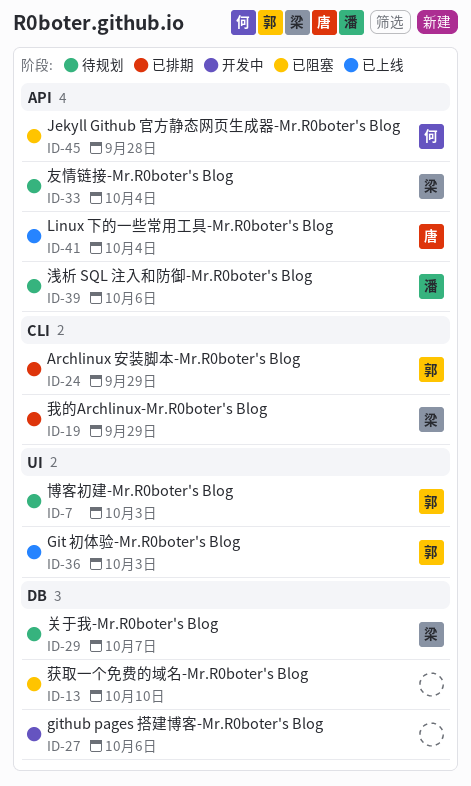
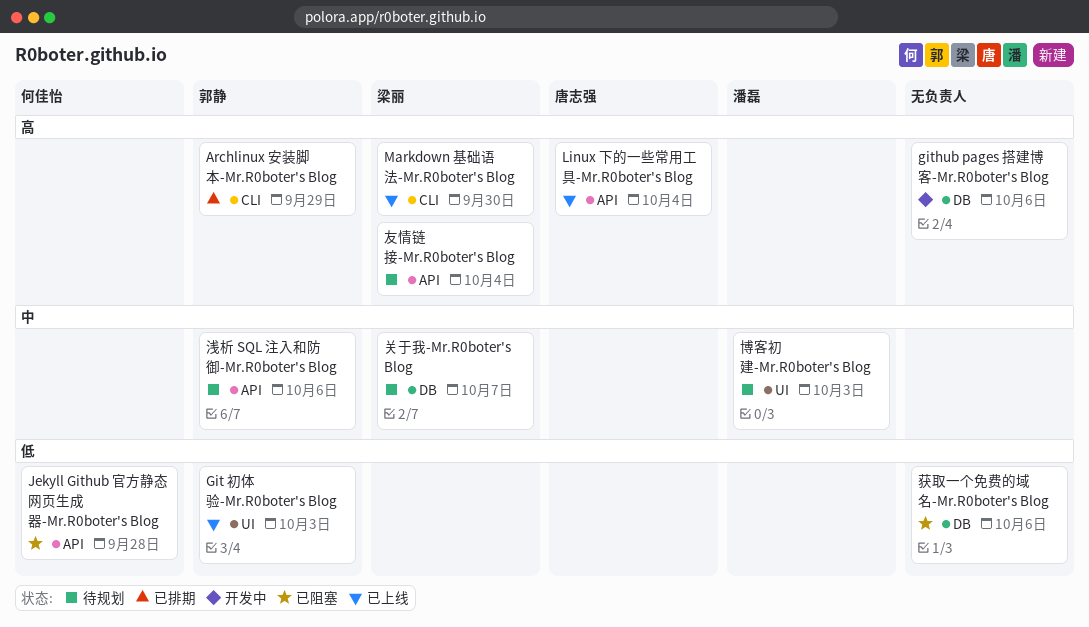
Markdown 基础语法-Mr.R0boter's Blog: none -> present
博客初建-Mr.R0boter's Blog, owner: 郭静 -> 潘磊
我的Archlinux-Mr.R0boter's Blog: present -> none
浅析 SQL 注入和防御-Mr.R0boter's Blog, owner: 潘磊 -> 郭静
获取一个免费的域名-Mr.R0boter's Blog, due: Oct 10 -> Oct 6

